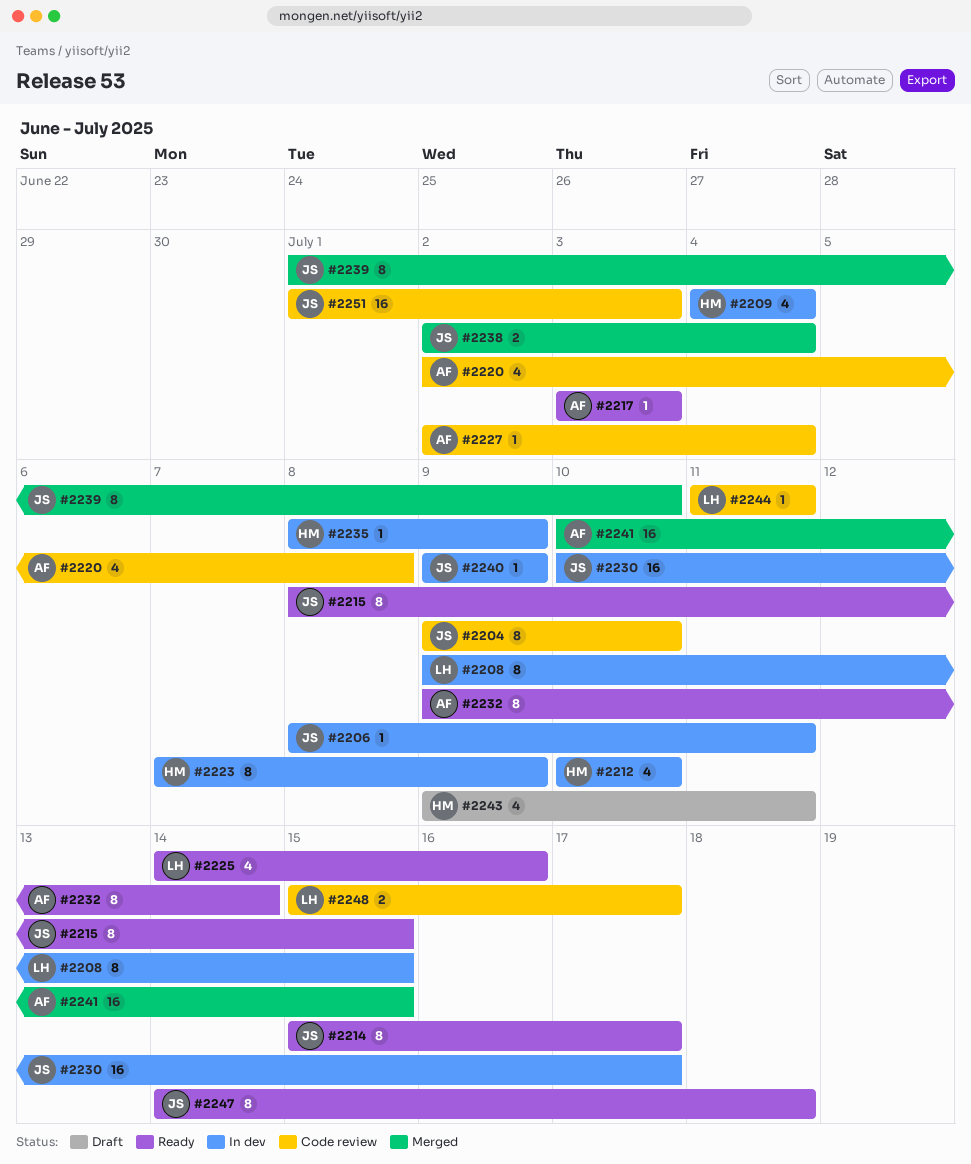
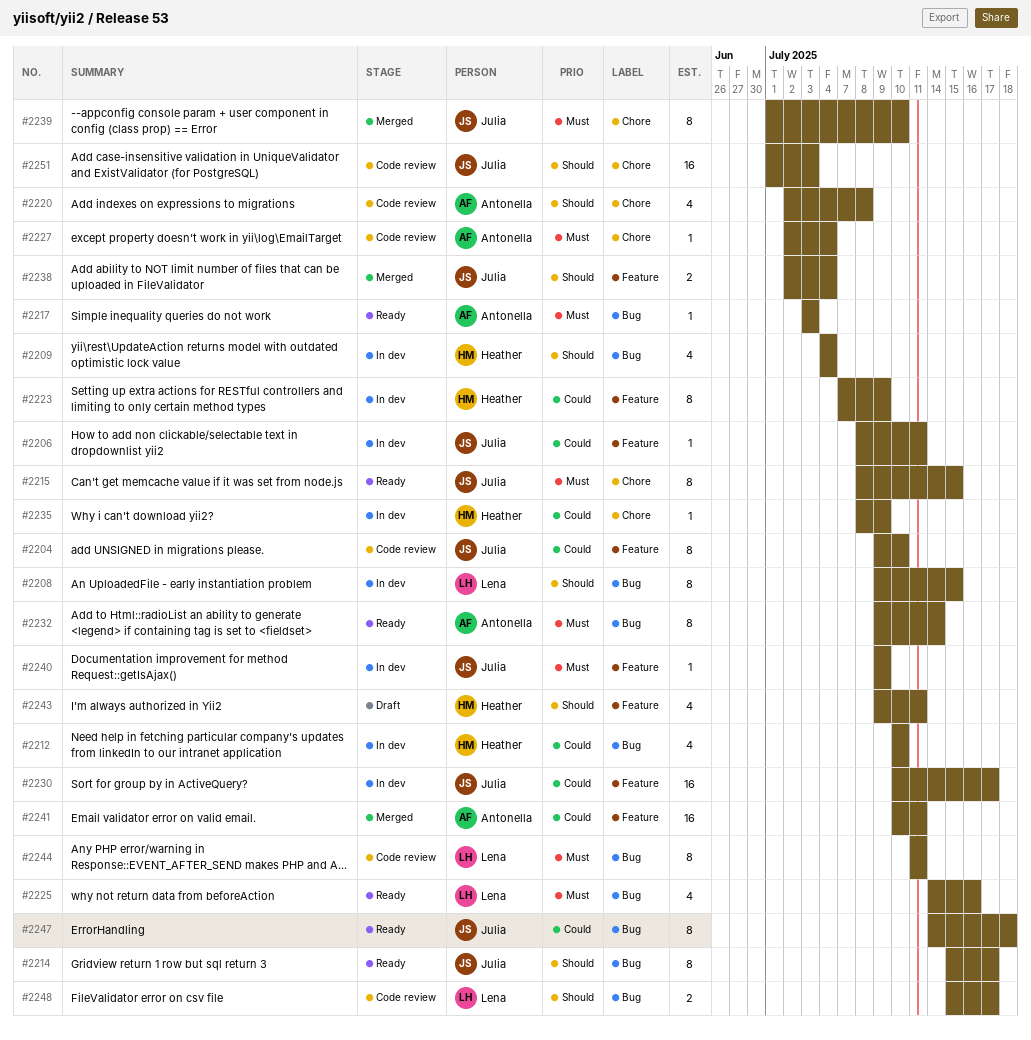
#2241, due: Jul 15 -> Jul 11
#2244, estimate: 1 -> 8

